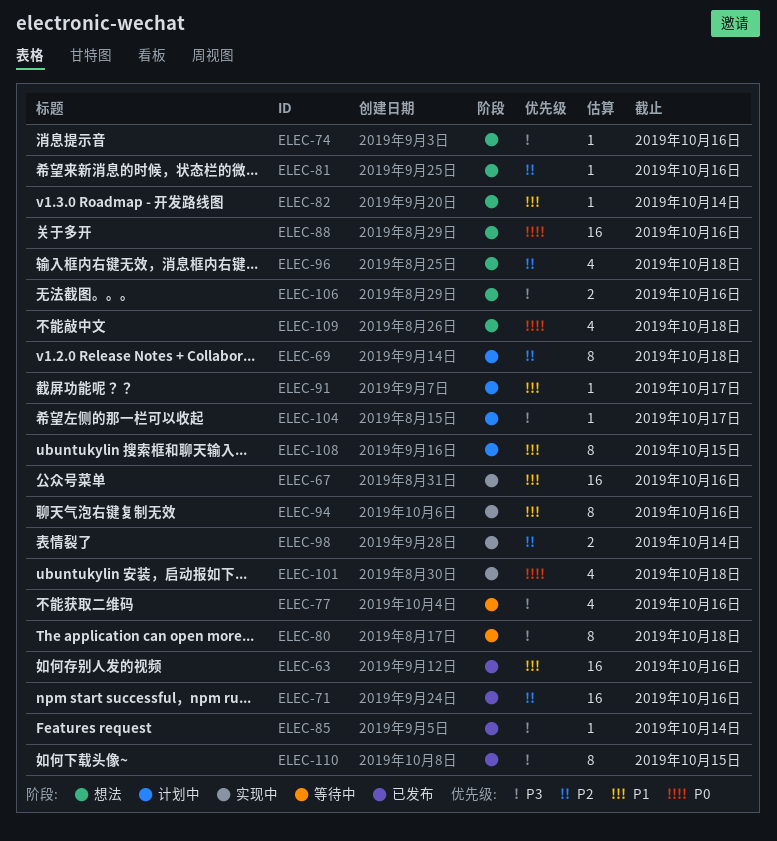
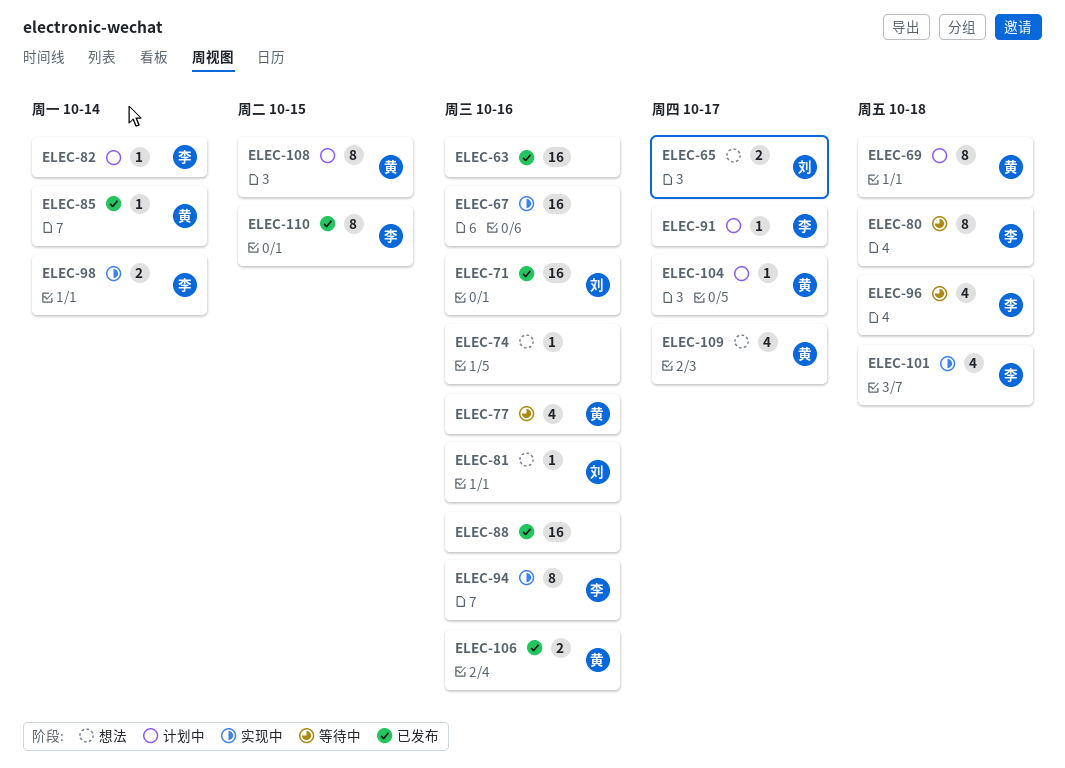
ELEC-65: none -> present
ELEC-82, status: 想法 -> 计划中
ELEC-88, status: 想法 -> 已发布
ELEC-96, status: 想法 -> 等待中
ELEC-106, status: 想法 -> 已发布
ELEC-109, due: Oct 18 -> Oct 17

